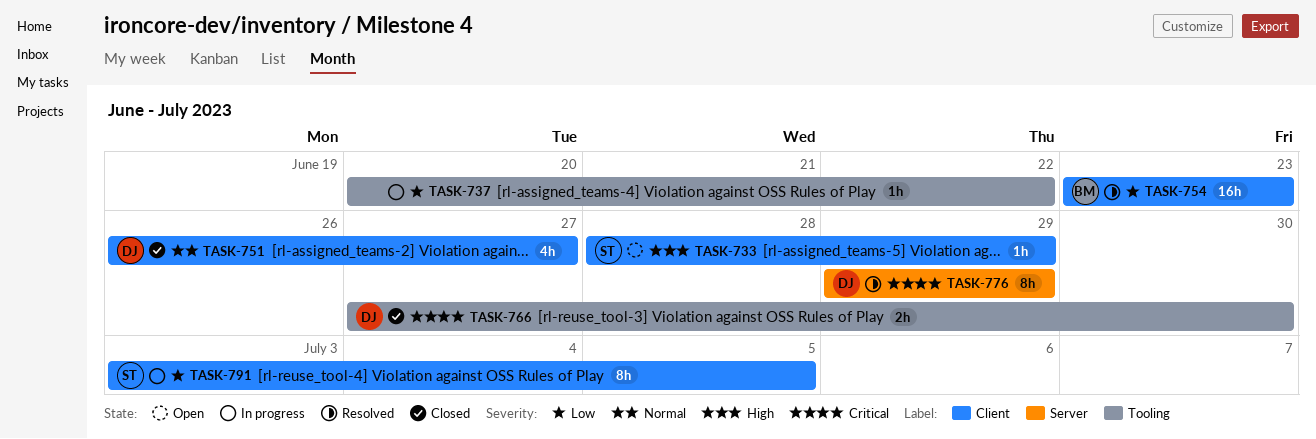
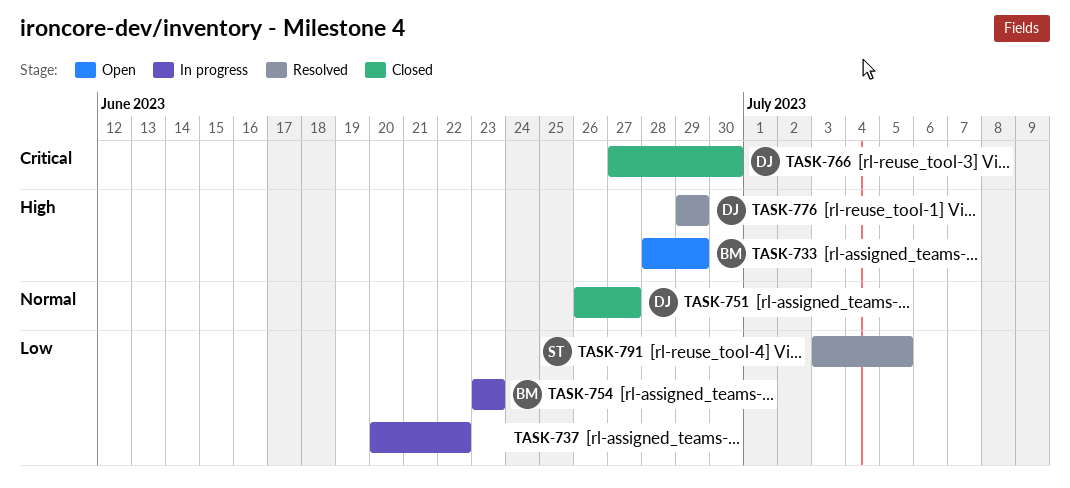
TASK-733, owner: ST -> BM
TASK-754, status: Resolved -> In progress
TASK-776, priority: Critical -> High
TASK-791, status: In progress -> Resolved

